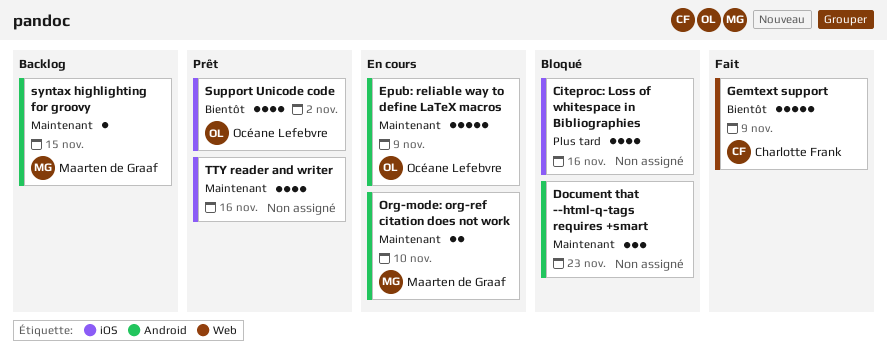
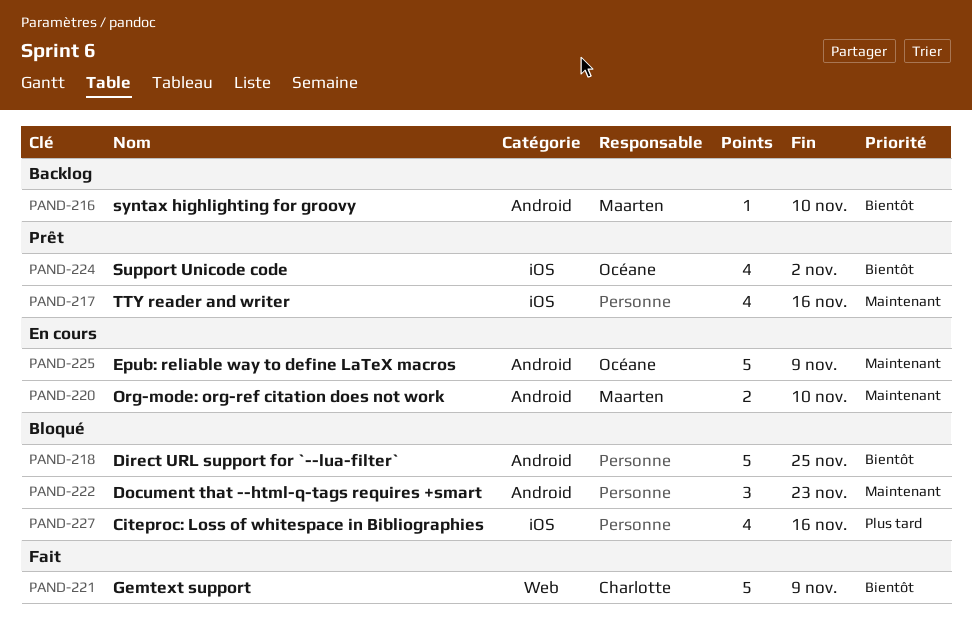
Direct URL support for `--lua-filter`: none -> present
syntax highlighting for groovy, priority: Maintenant -> Bientôt
syntax highlighting for groovy, due: Nov 15 -> Nov 10

